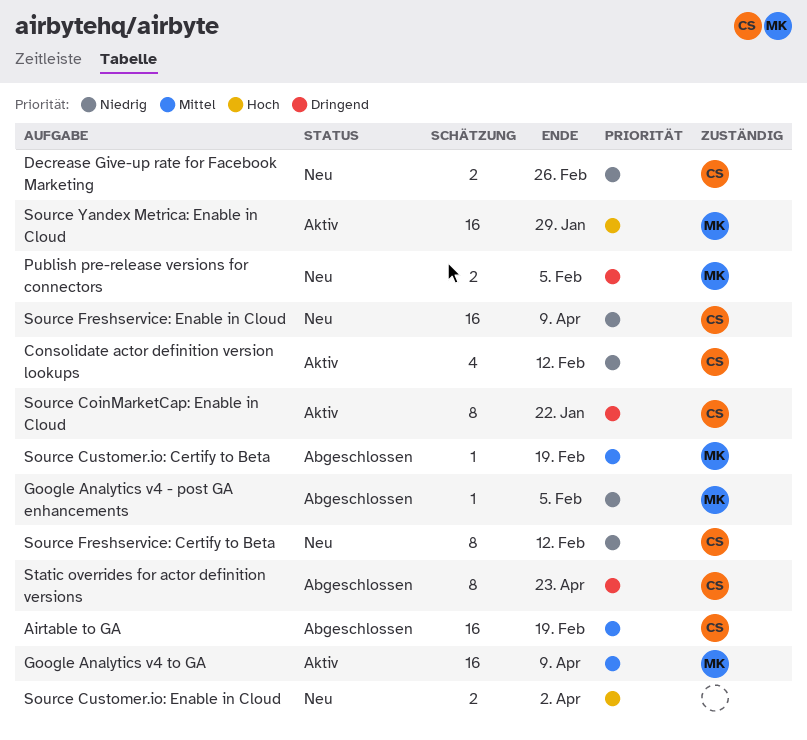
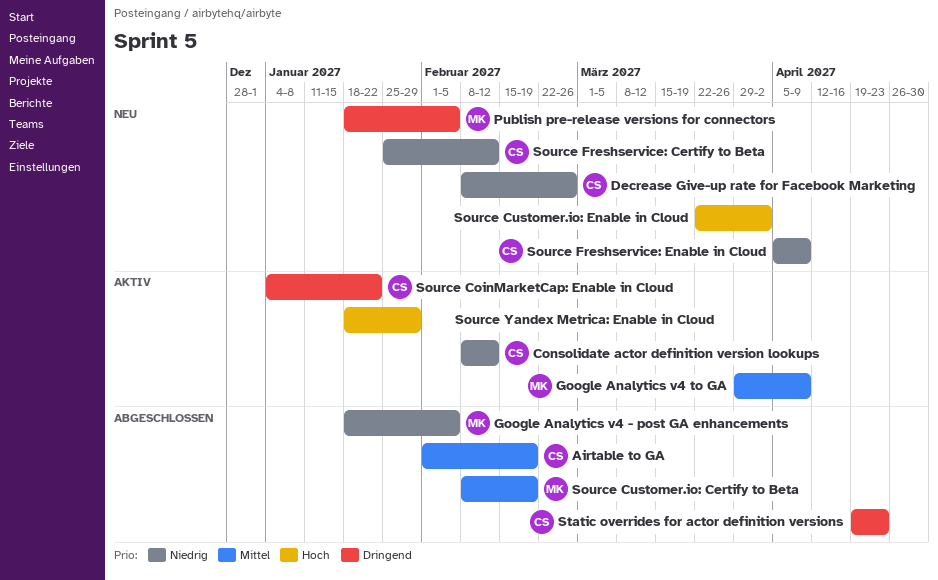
Source Yandex Metrica: Enable in Cloud, owner: MK -> none

